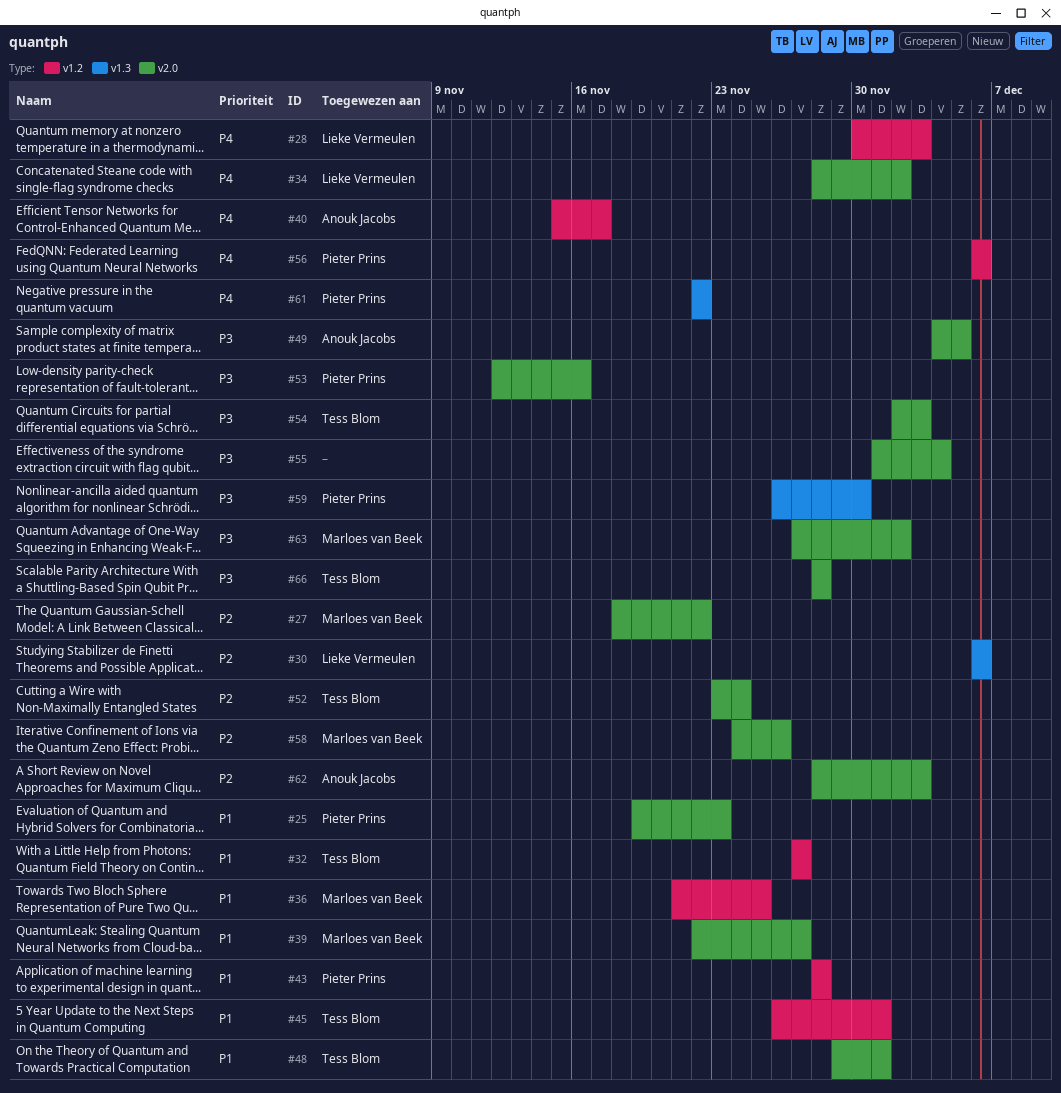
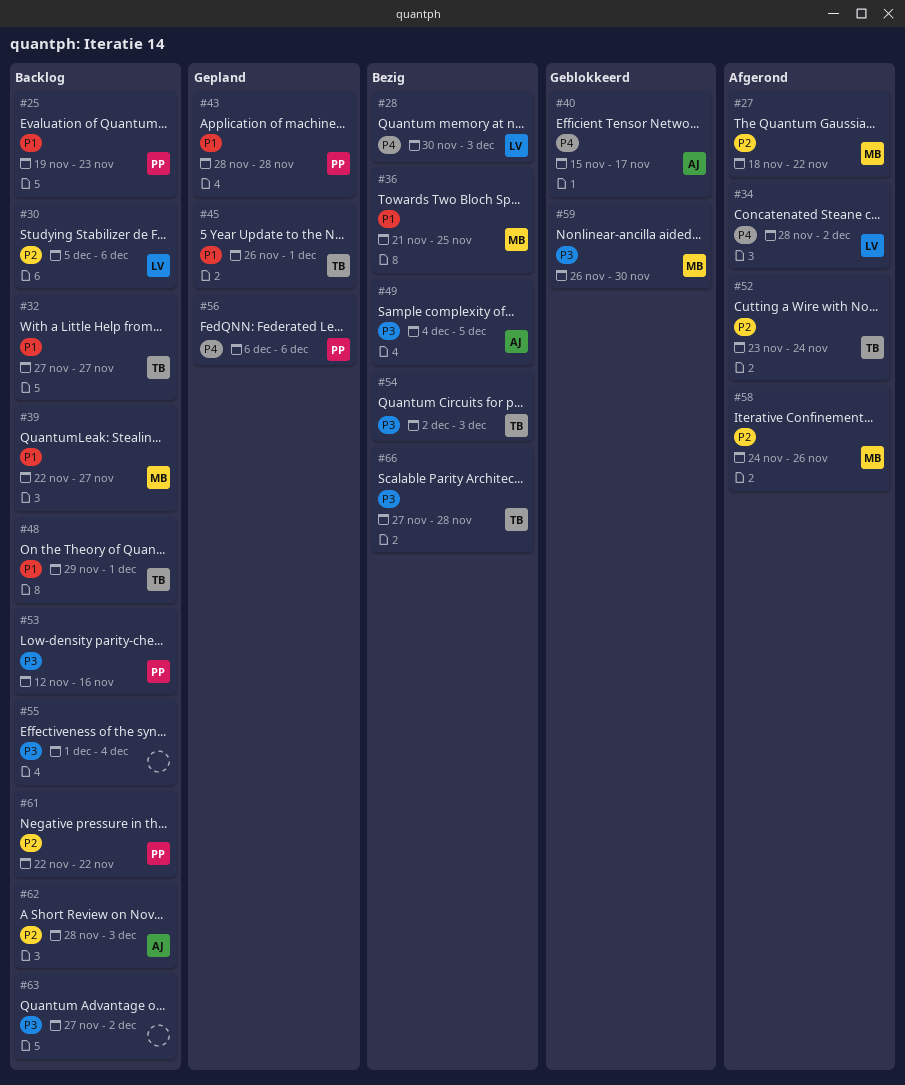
#30, start: Dec 6 -> Dec 5
#59, owner: Pieter Prins -> Marloes van Beek
#61, priority: P4 -> P2
#63, owner: Marloes van Beek -> none
#66, start: Nov 28 -> Nov 27

